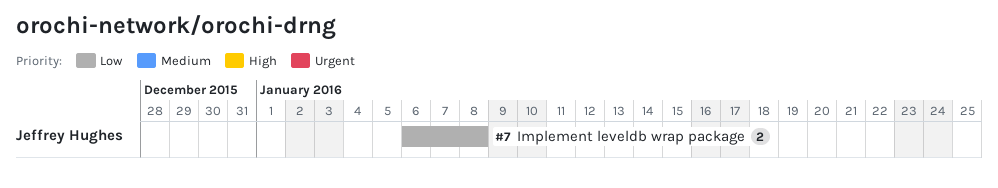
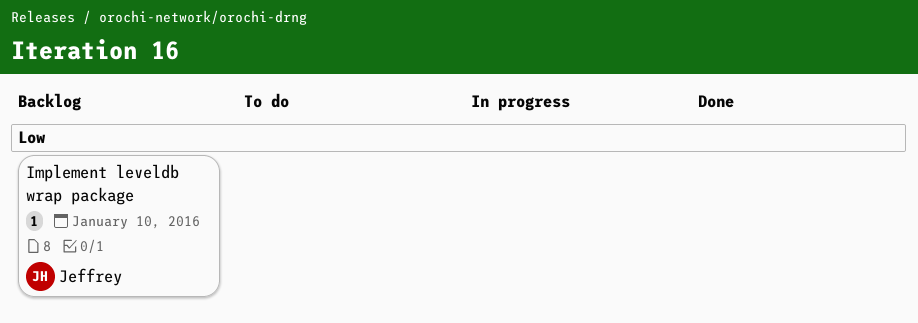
Implement leveldb wrap package, estimate: 2 -> 1
Implement leveldb wrap package, due: Jan 8 -> Jan 10

